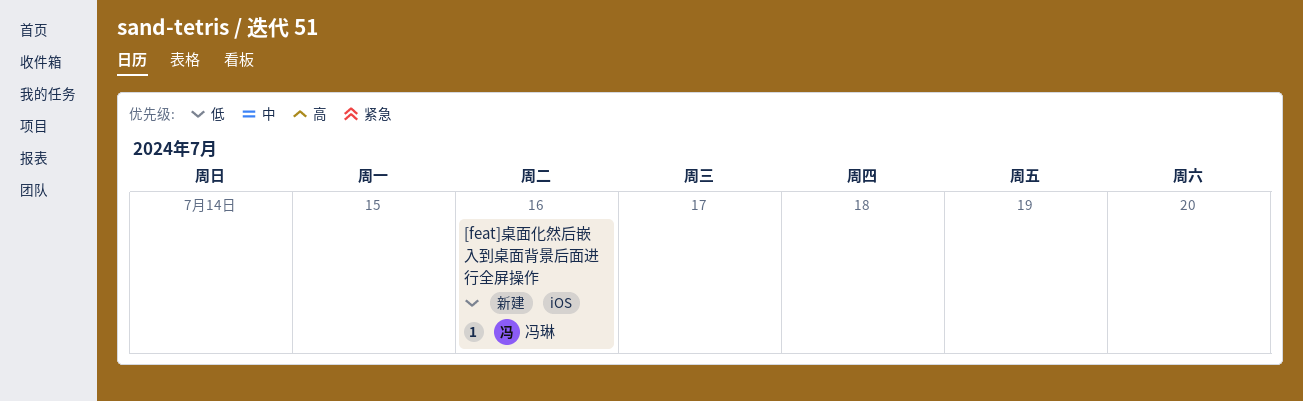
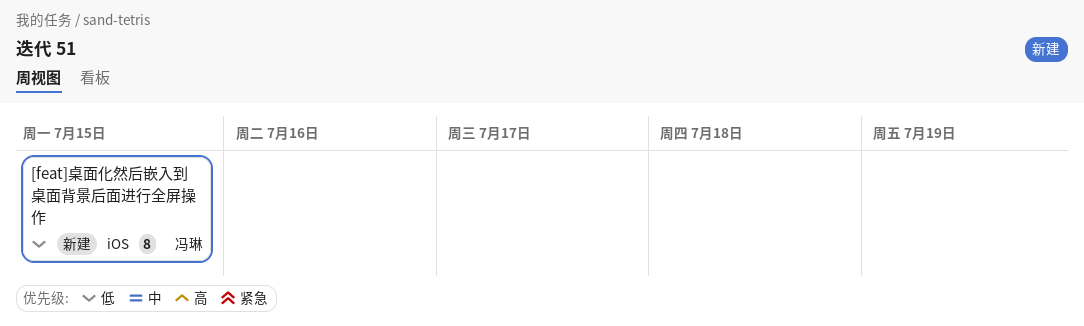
[feat]桌面化然后嵌入到桌面背景后面进行全屏操作, estimate: 1 -> 8
[feat]桌面化然后嵌入到桌面背景后面进行全屏操作, due: Jul 16 -> Jul 15

